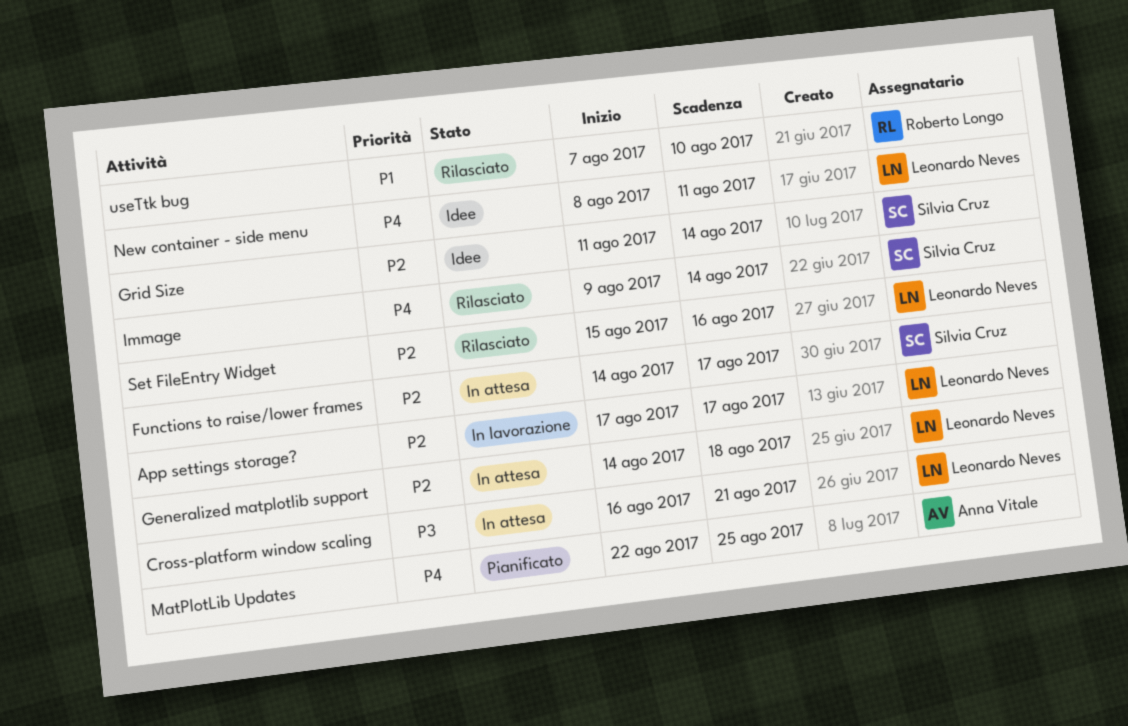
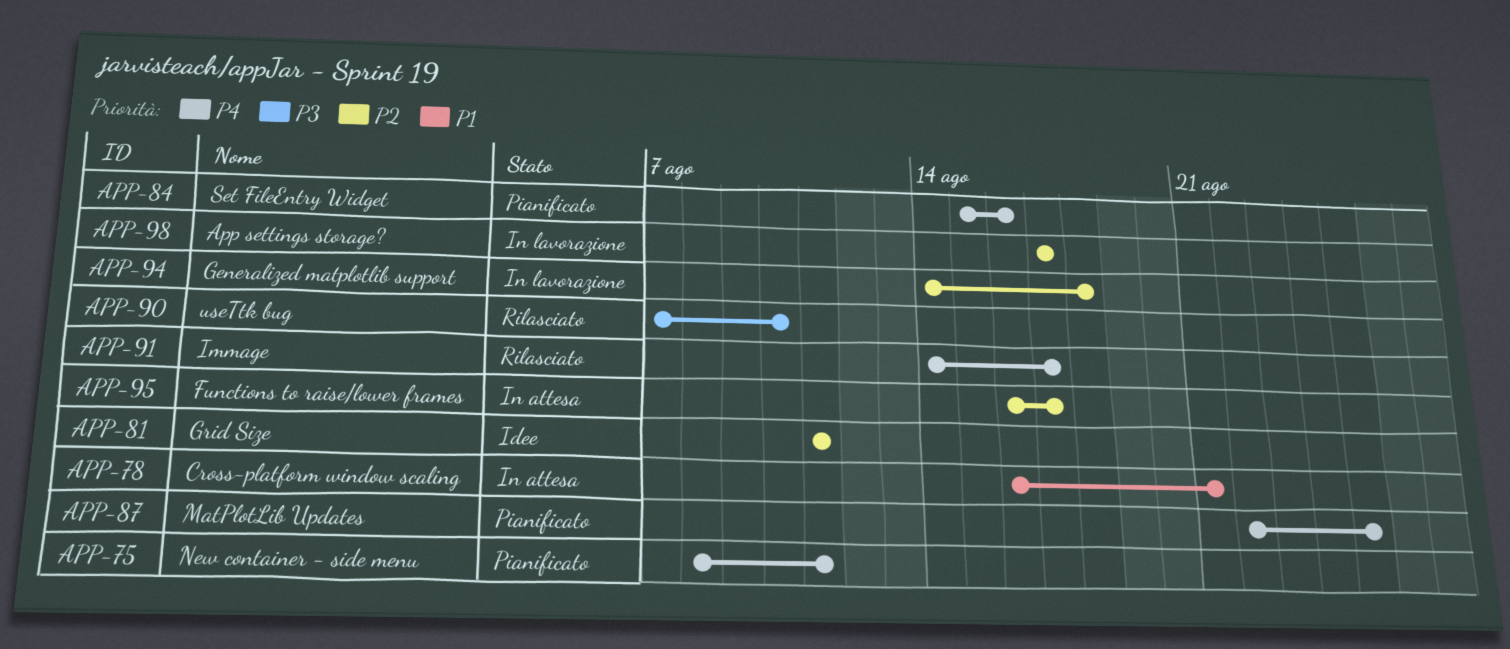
Cross-platform window scaling, priority: P3 -> P1
Functions to raise/lower frames, start: Aug 14 -> Aug 16
Generalized matplotlib support, status: In attesa -> In lavorazione
Grid Size, due: Aug 14 -> Aug 11
Immage, start: Aug 9 -> Aug 14
Immage, due: Aug 14 -> Aug 17
New container - side menu, status: Idee -> Pianificato
Set FileEntry Widget, status: Rilasciato -> Pianificato
Set FileEntry Widget, priority: P2 -> P4
useTtk bug, priority: P1 -> P3

